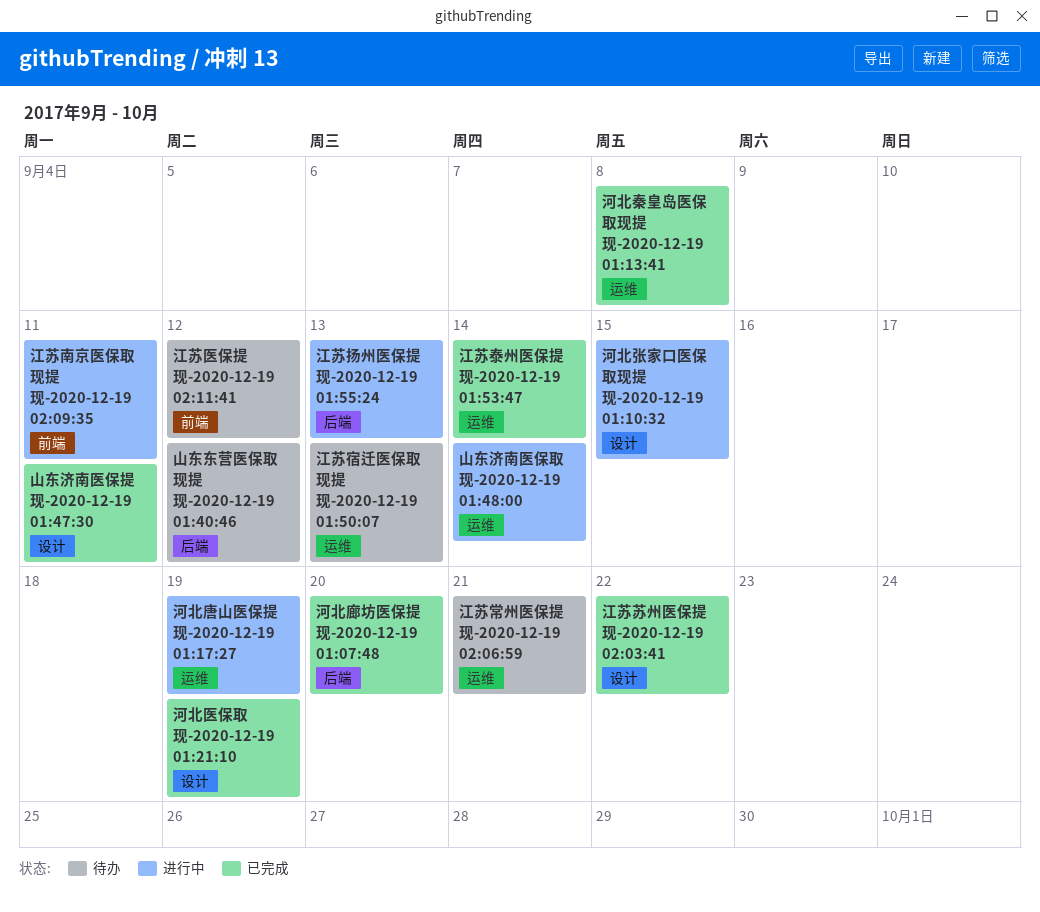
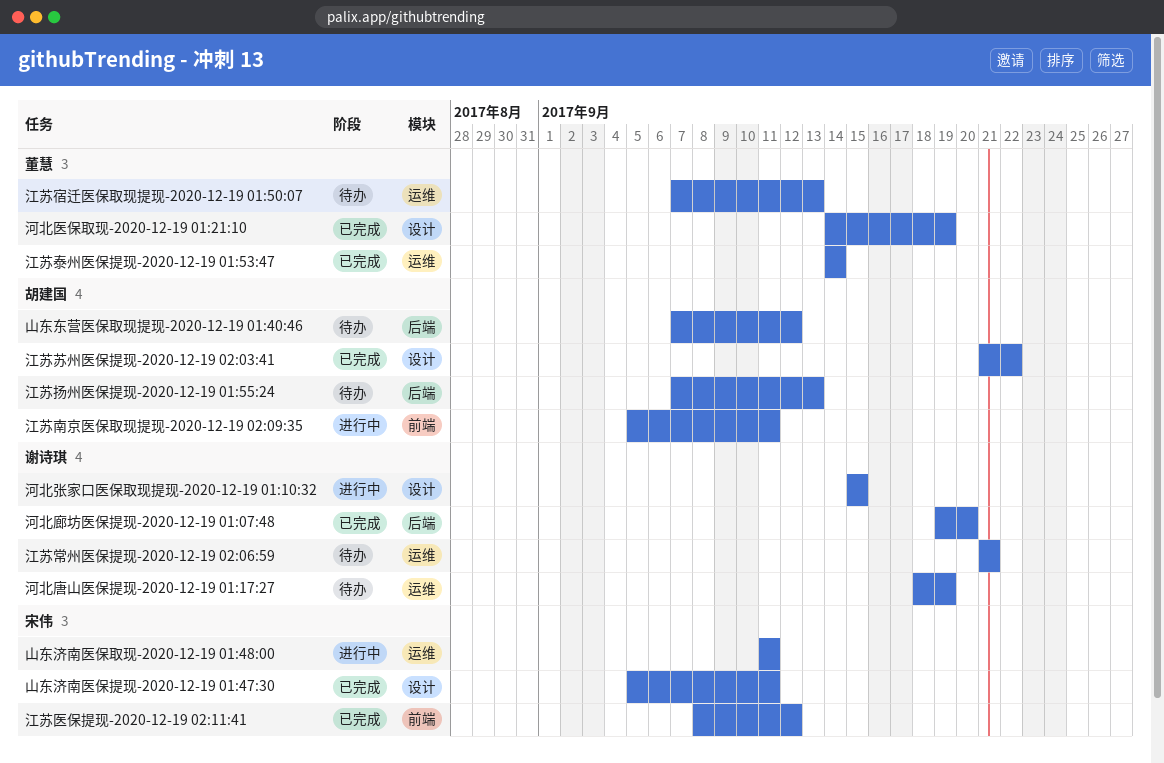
山东济南医保取现-2020-12-19 01:48:00, due: Sep 14 -> Sep 11
江苏医保提现-2020-12-19 02:11:41, status: 待办 -> 已完成
江苏扬州医保提现-2020-12-19 01:55:24, status: 进行中 -> 待办
河北唐山医保提现-2020-12-19 01:17:27, status: 进行中 -> 待办
河北秦皇岛医保取现提现-2020-12-19 01:13:41: present -> none

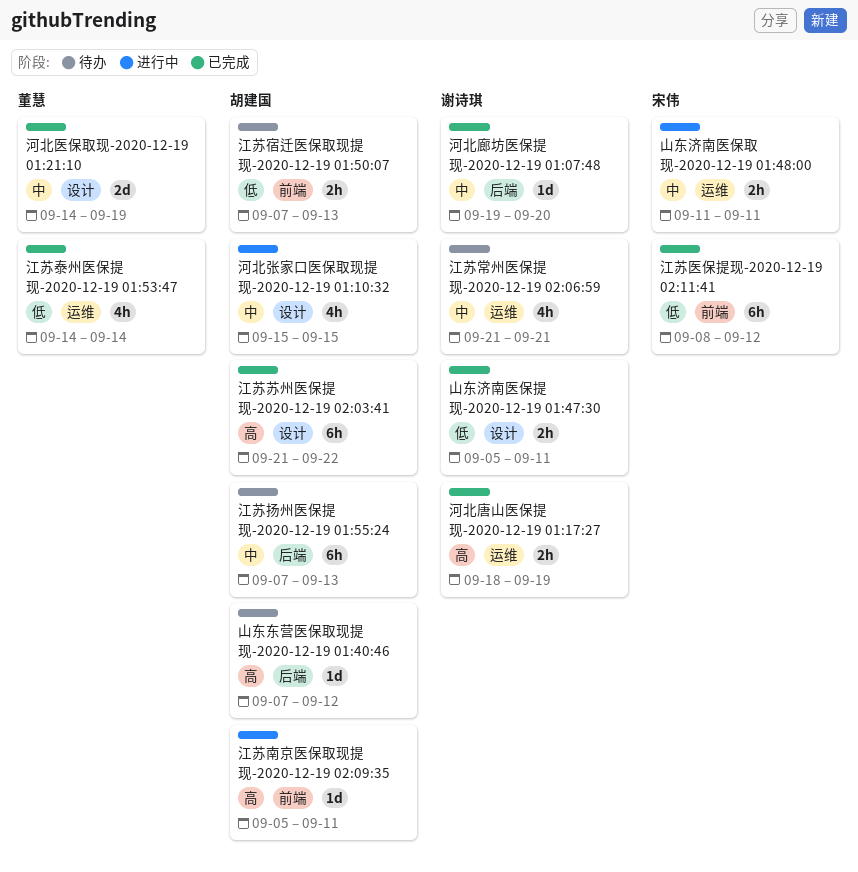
山东济南医保提现-2020-12-19 01:47:30, owner: 宋伟 -> 谢诗琪
江苏宿迁医保取现提现-2020-12-19 01:50:07, owner: 董慧 -> 胡建国
江苏宿迁医保取现提现-2020-12-19 01:50:07, label: 运维 -> 前端
河北唐山医保提现-2020-12-19 01:17:27, status: 待办 -> 已完成
河北张家口医保取现提现-2020-12-19 01:10:32, owner: 谢诗琪 -> 胡建国

